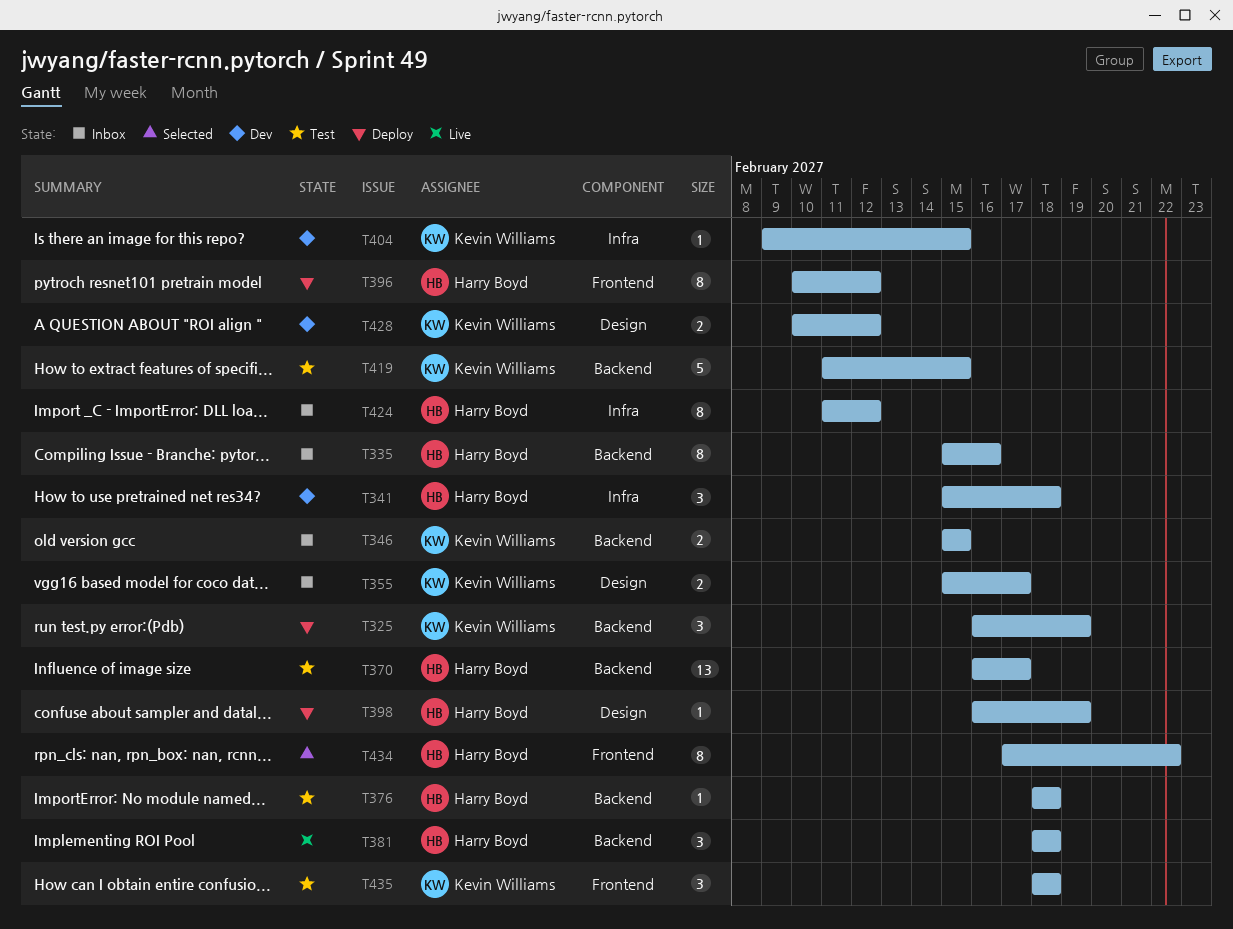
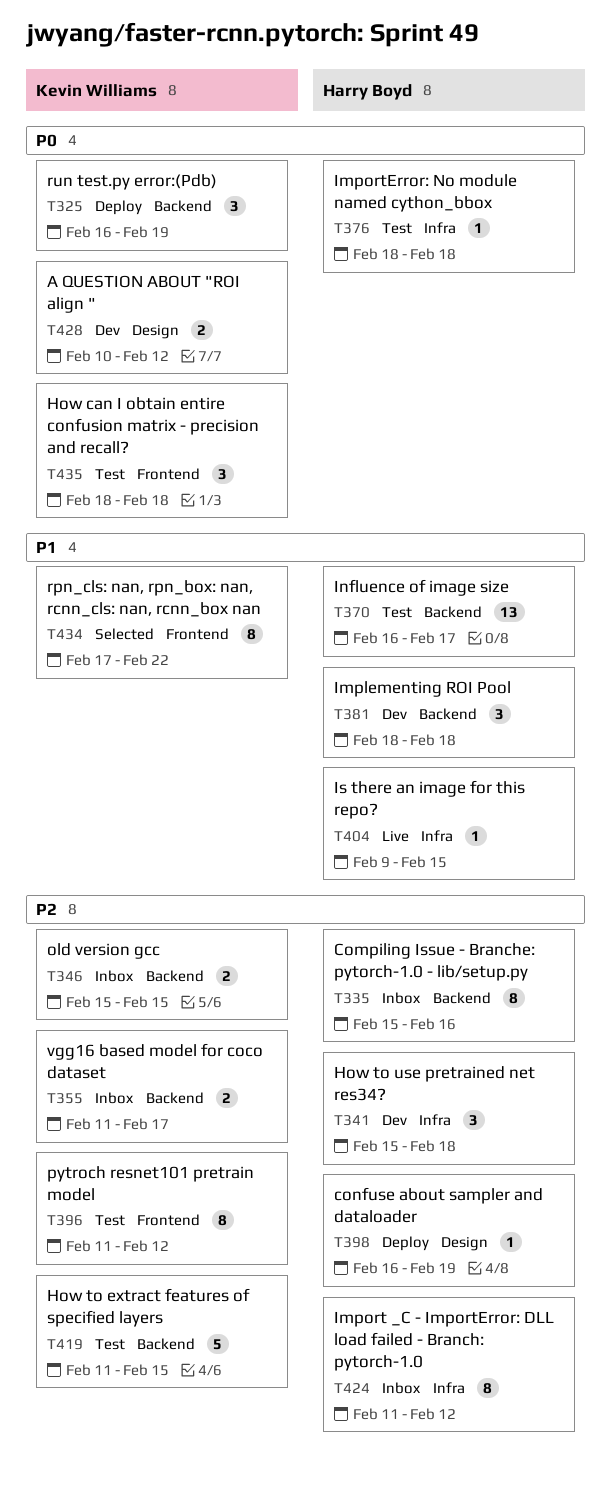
T355, label: Design -> Backend
T355, start: Feb 15 -> Feb 11
T376, label: Backend -> Infra
T381, status: Live -> Dev
T396, status: Deploy -> Test
T396, owner: Harry Boyd -> Kevin Williams
T396, start: Feb 10 -> Feb 11
T404, status: Dev -> Live
T404, owner: Kevin Williams -> Harry Boyd
T434, owner: Harry Boyd -> Kevin Williams

